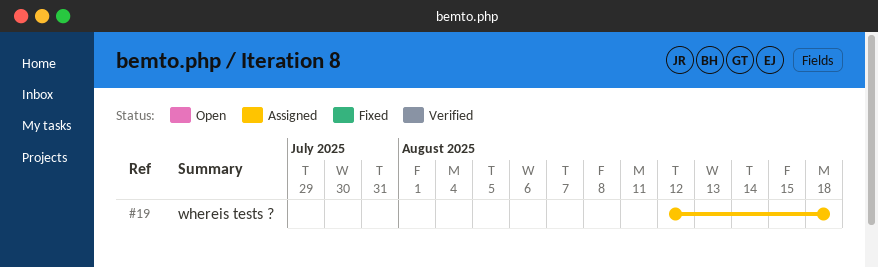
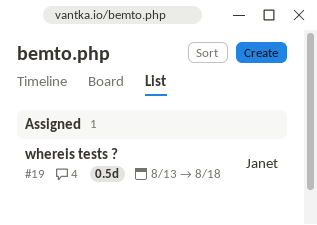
#19, start: Aug 12 -> Aug 13

